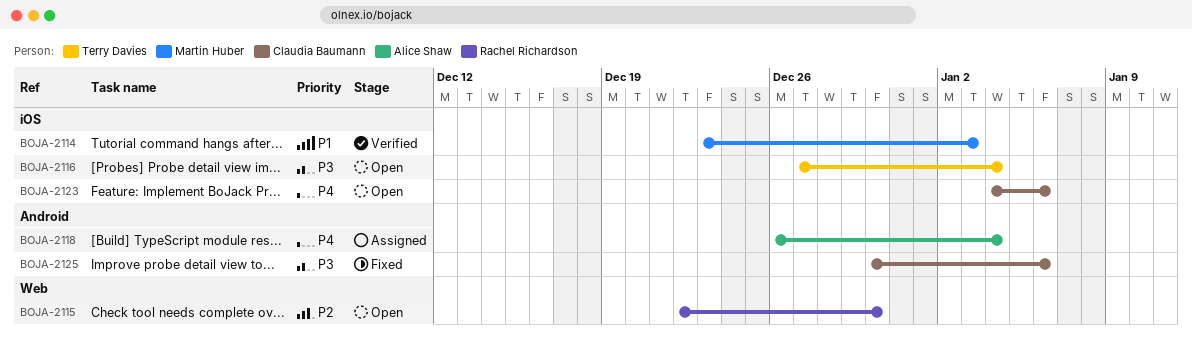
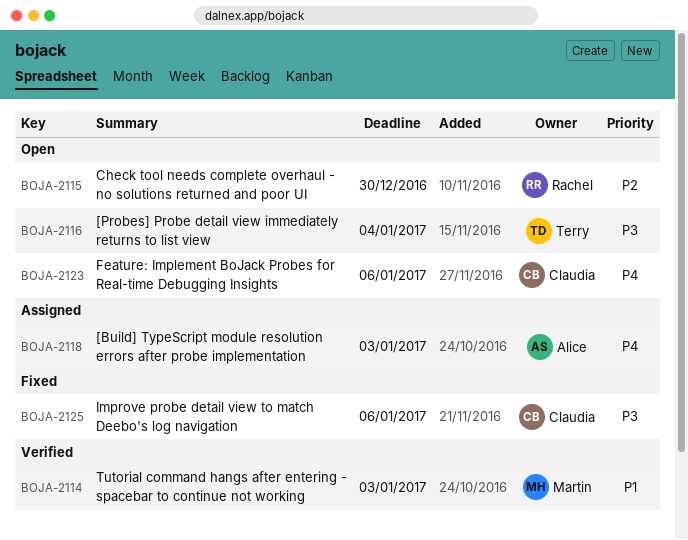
BOJA-2118, due: Jan 4 -> Jan 3

